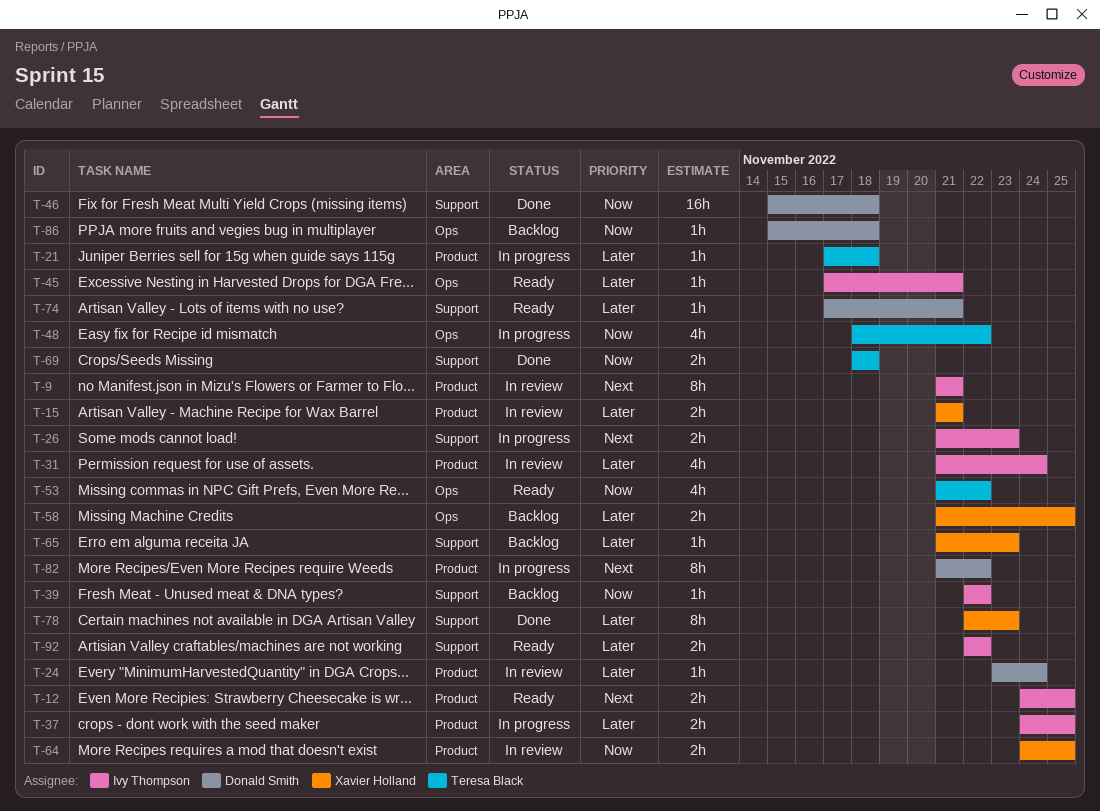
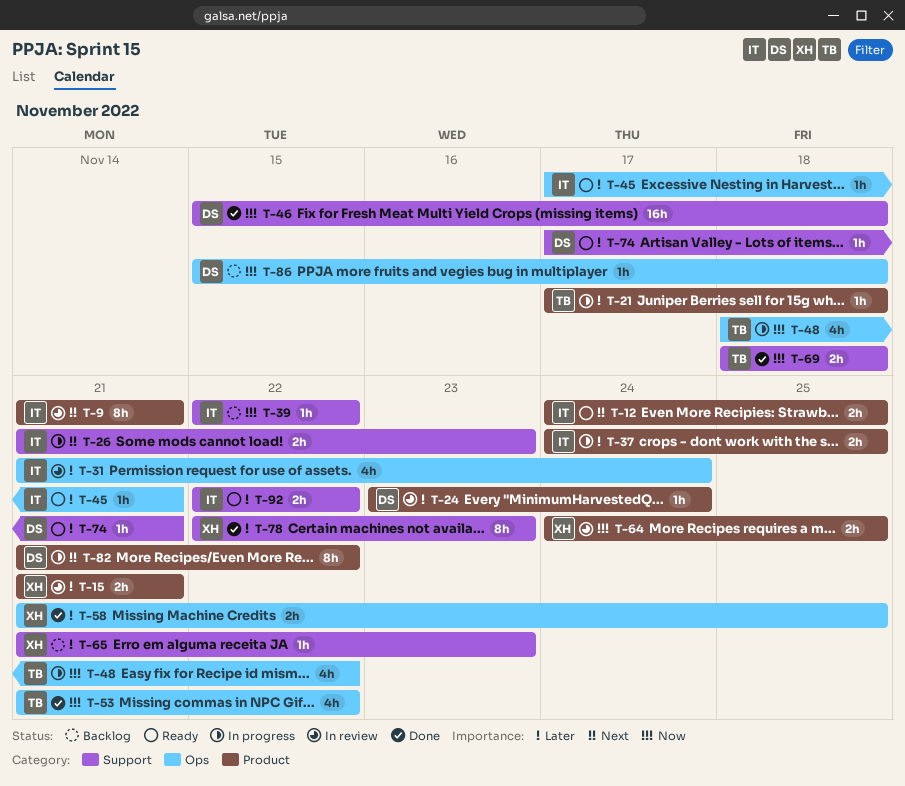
T-31, label: Product -> Ops
T-53, status: Ready -> Done
T-58, status: Backlog -> Done

